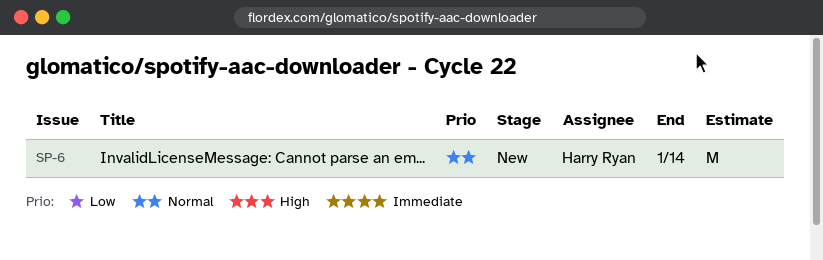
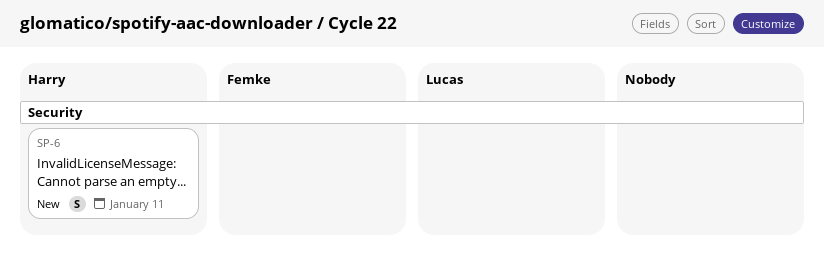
SP-6, estimate: M -> S
SP-6, due: Jan 14 -> Jan 11

